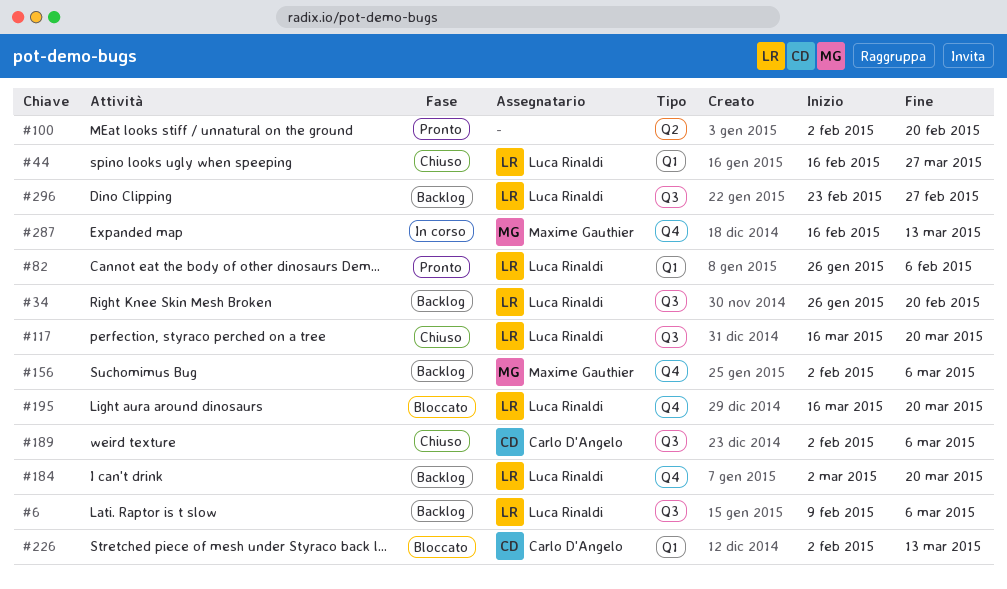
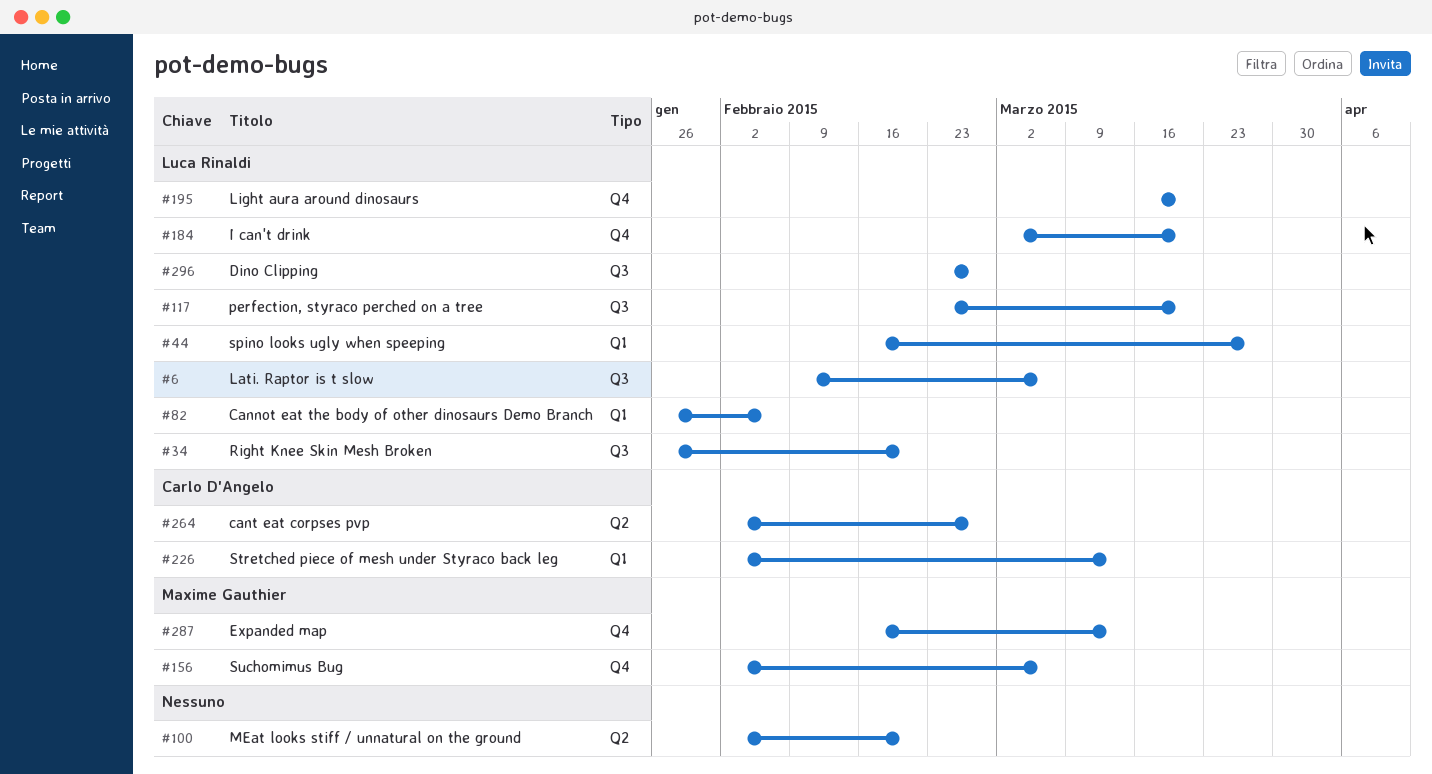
#117, start: Mar 16 -> Feb 23
#189: present -> none
#264: none -> present

